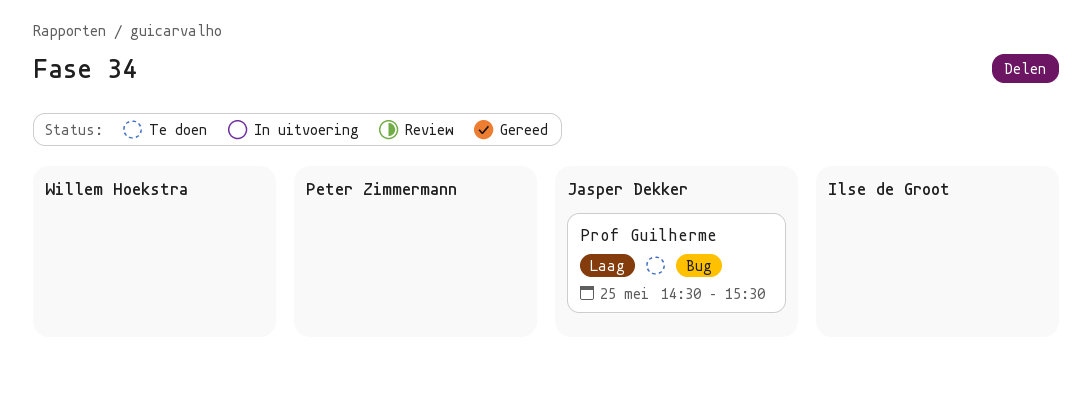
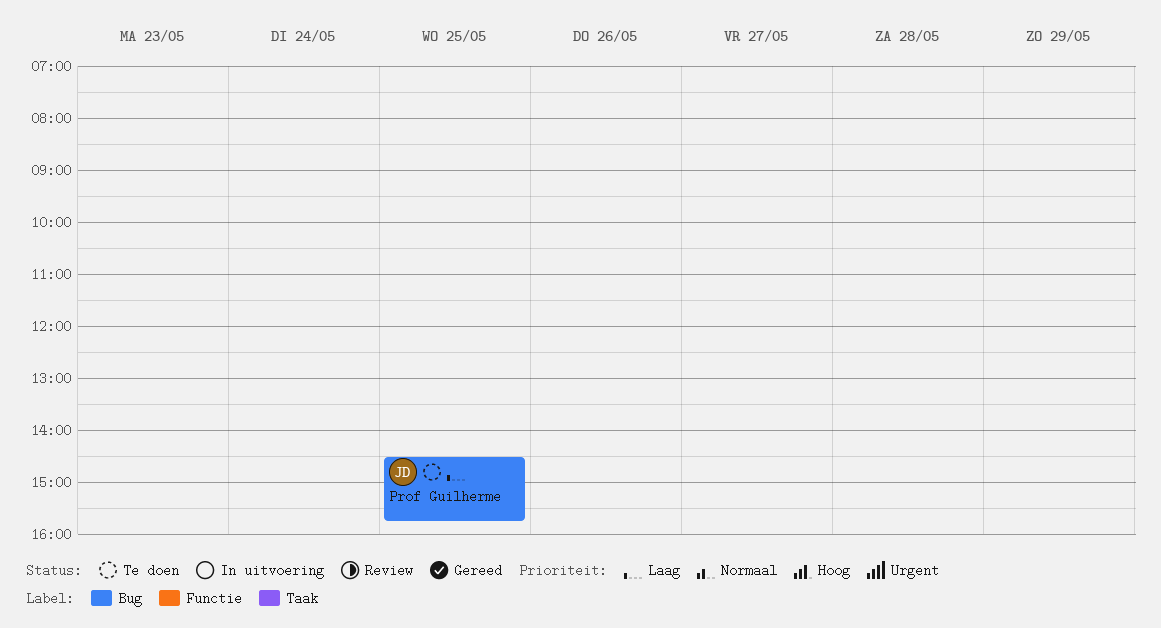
Prof Guilherme, ends: 15:30 -> 15:45

